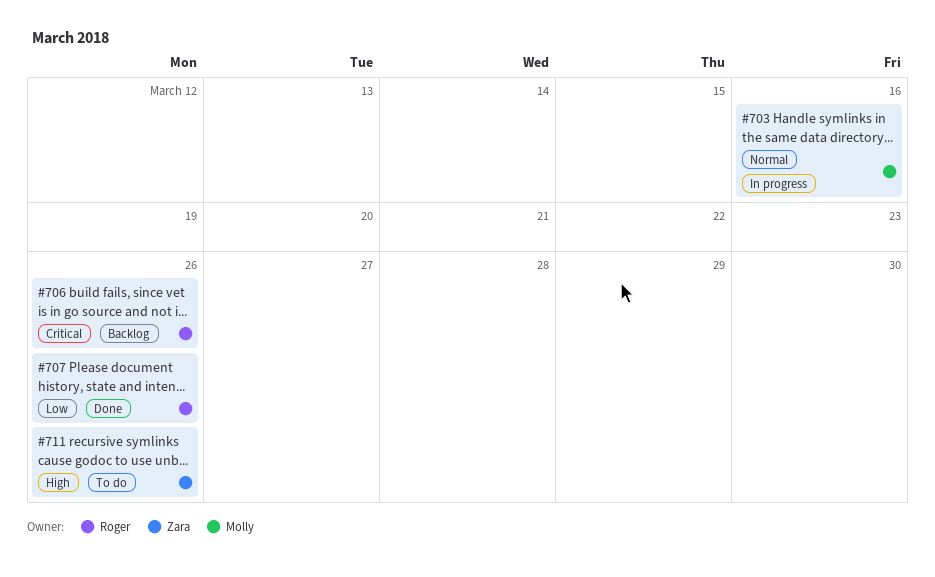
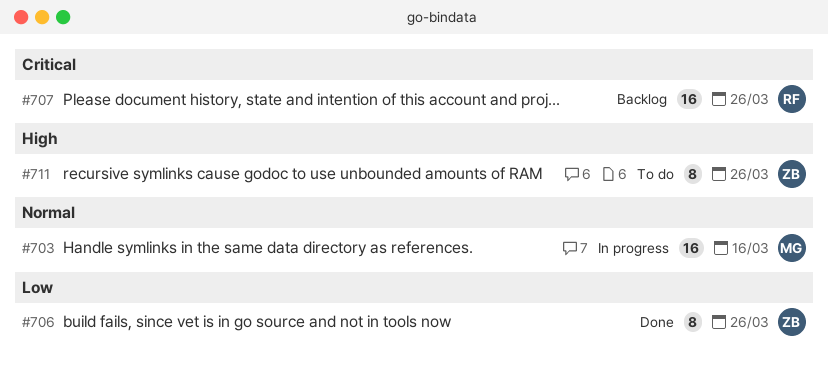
#706, status: Backlog -> Done
#706, owner: Roger -> Zara
#706, priority: Critical -> Low
#707, status: Done -> Backlog
#707, priority: Low -> Critical

